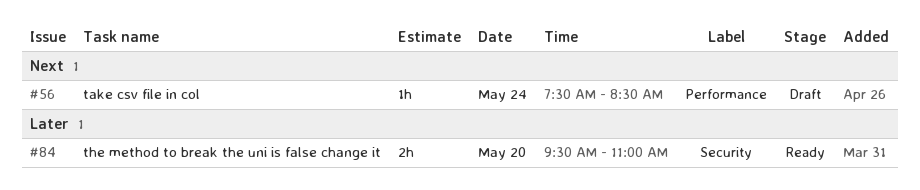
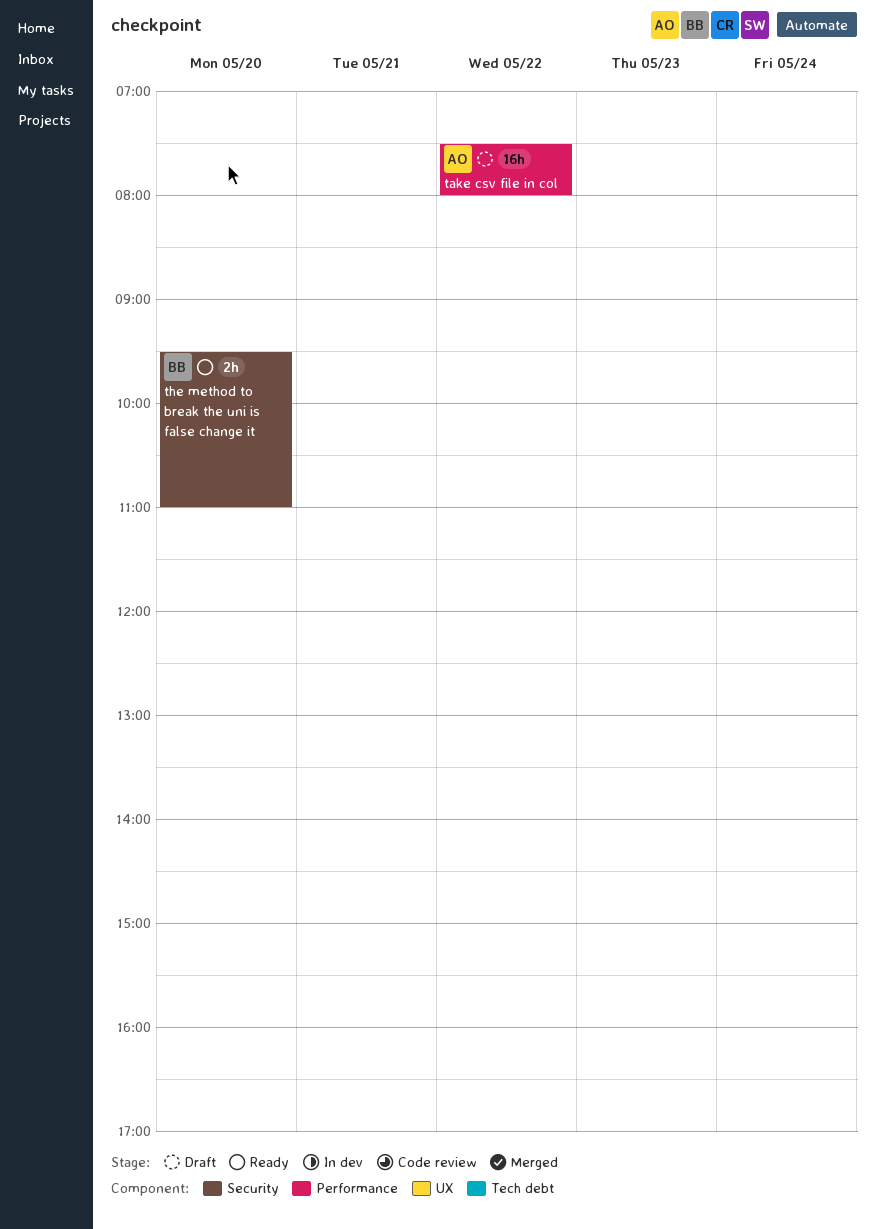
take csv file in col, estimate: 1h -> 16h
take csv file in col, day: May 24 -> May 22
take csv file in col, ends: 08:30 -> 08:00

